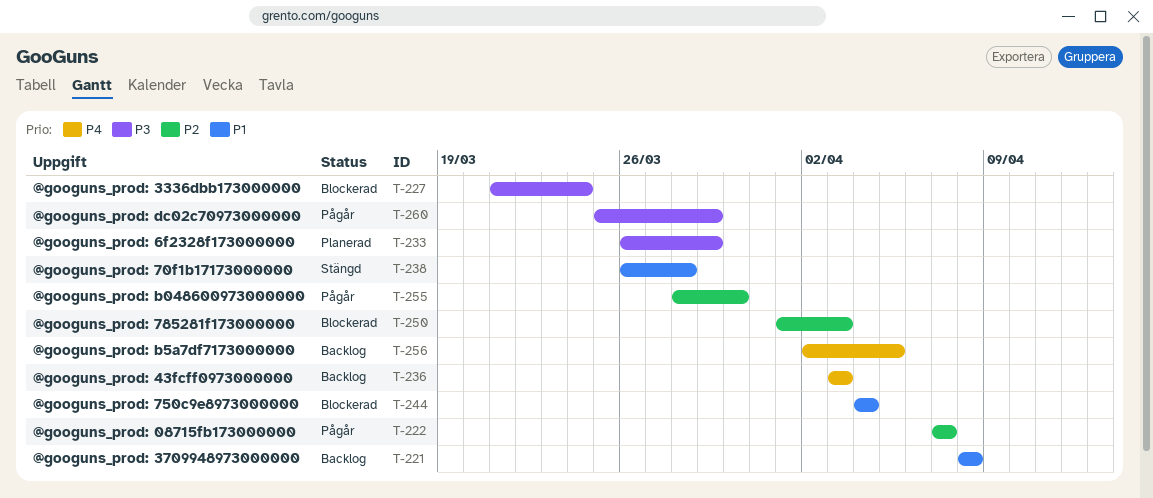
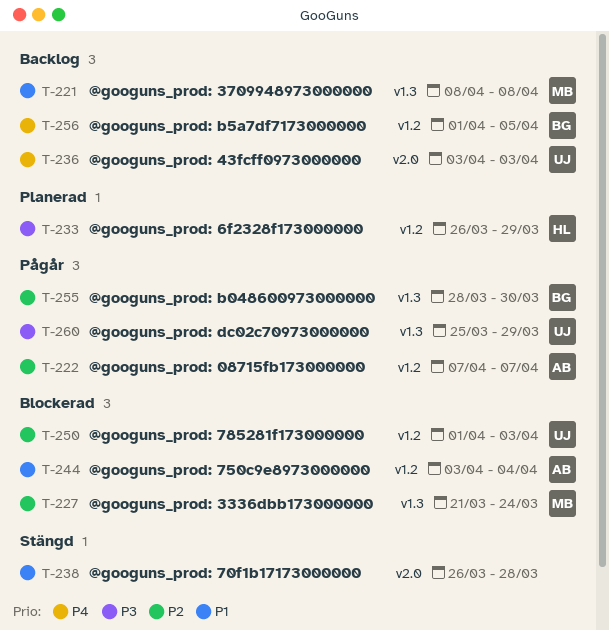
T-227, priority: P3 -> P2
T-244, start: Apr 4 -> Apr 3
T-256, start: Apr 2 -> Apr 1

